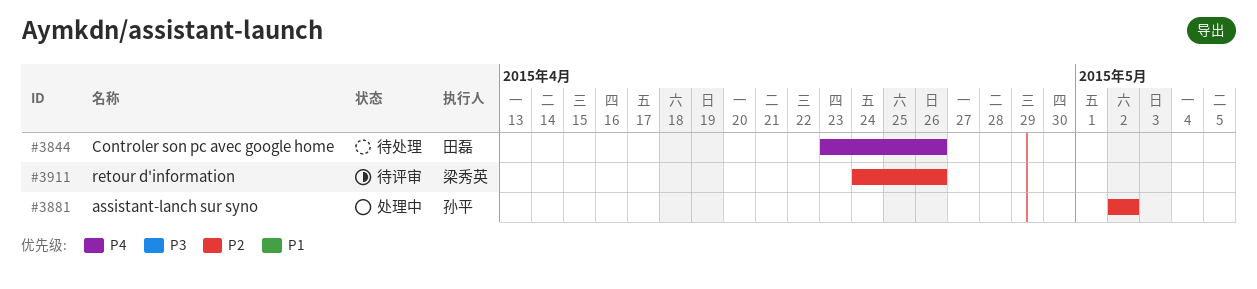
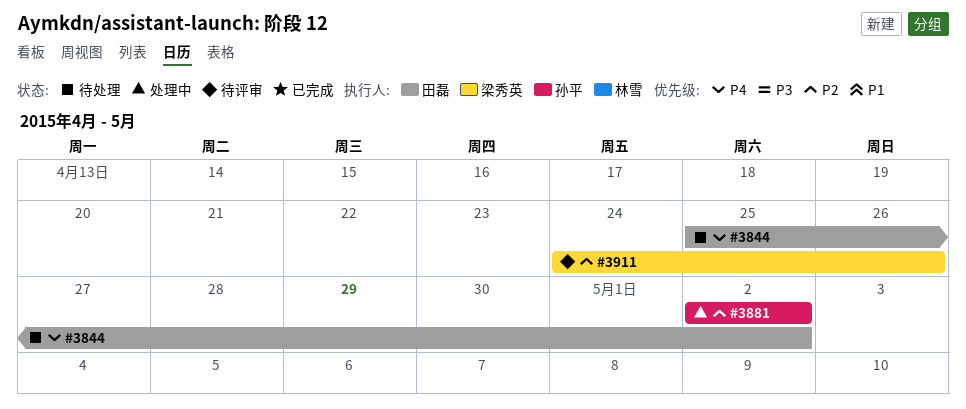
#3844, start: Apr 23 -> Apr 25
#3844, due: Apr 26 -> May 2

